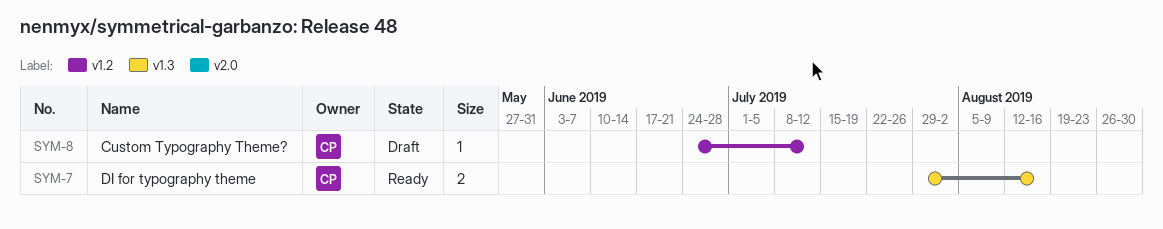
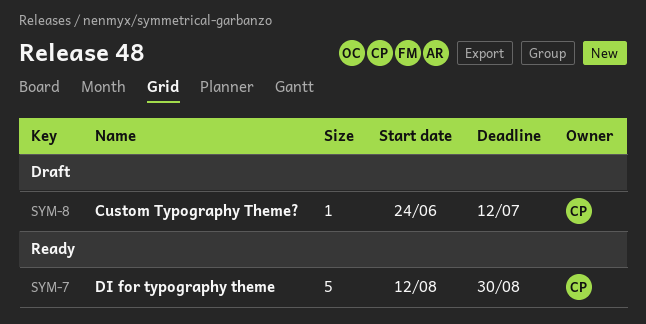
SYM-7, estimate: 2 -> 5
SYM-7, start: Jul 29 -> Aug 12
SYM-7, due: Aug 16 -> Aug 30

